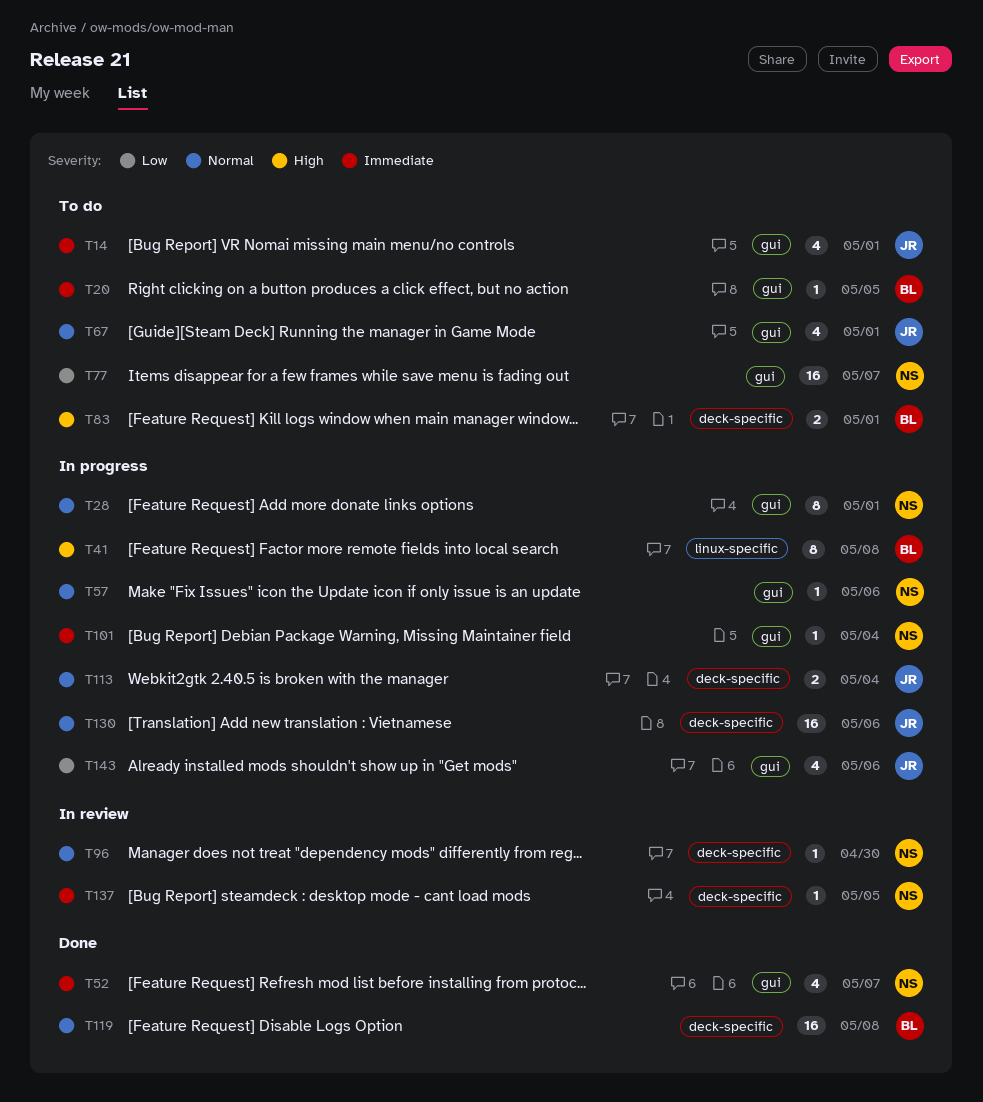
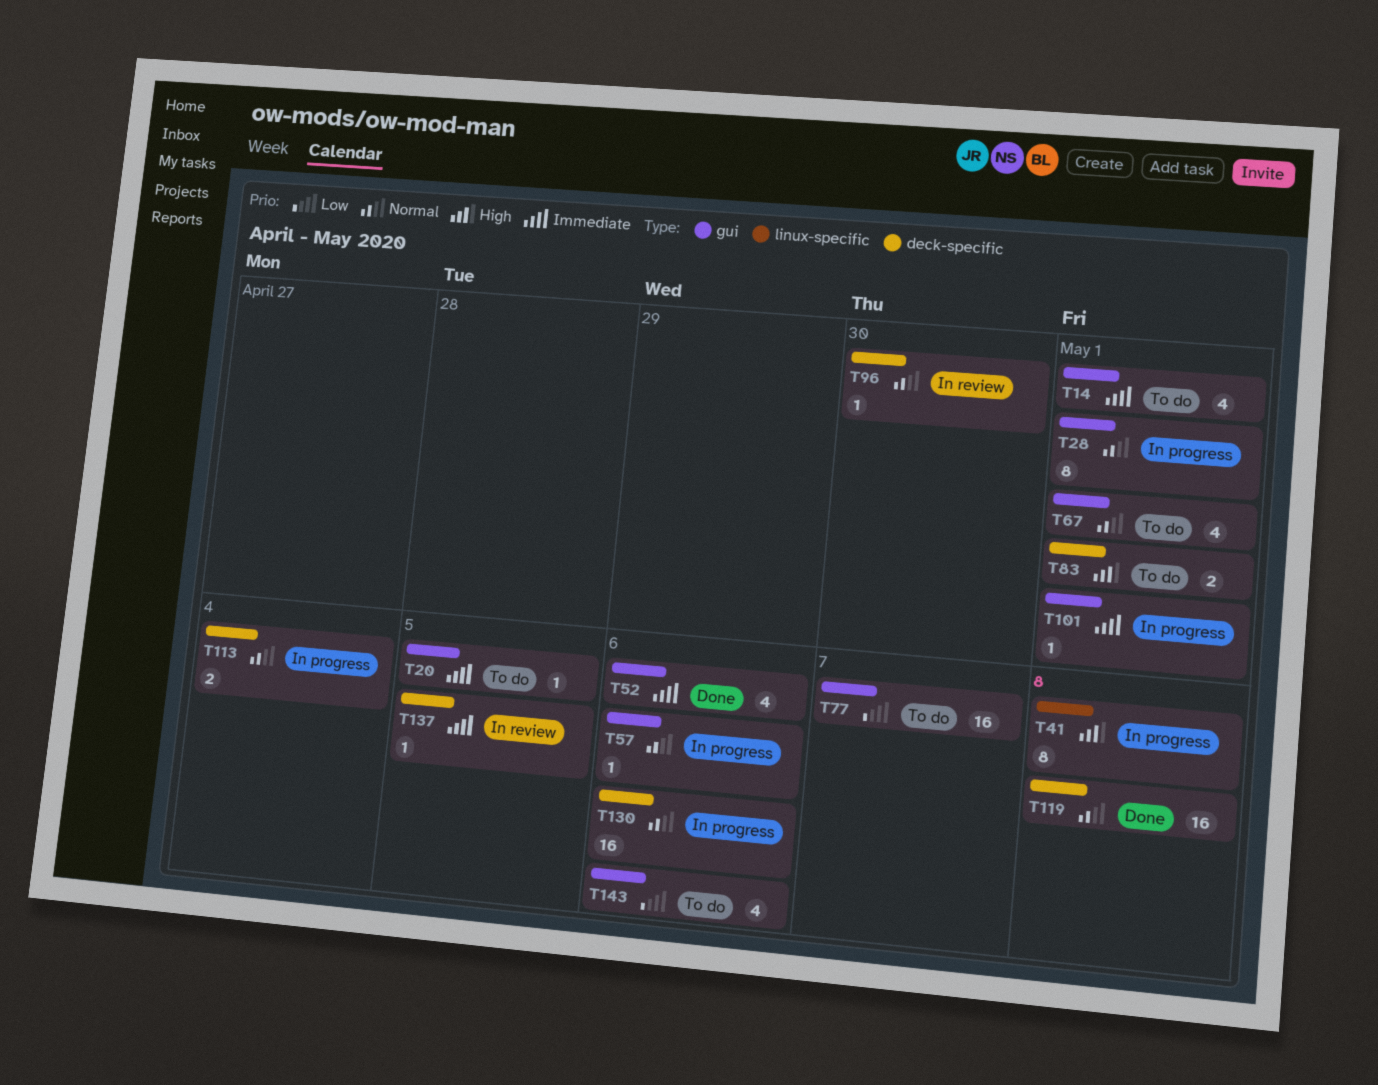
T52, due: May 7 -> May 6
T101, due: May 4 -> May 1
T143, status: In progress -> To do

